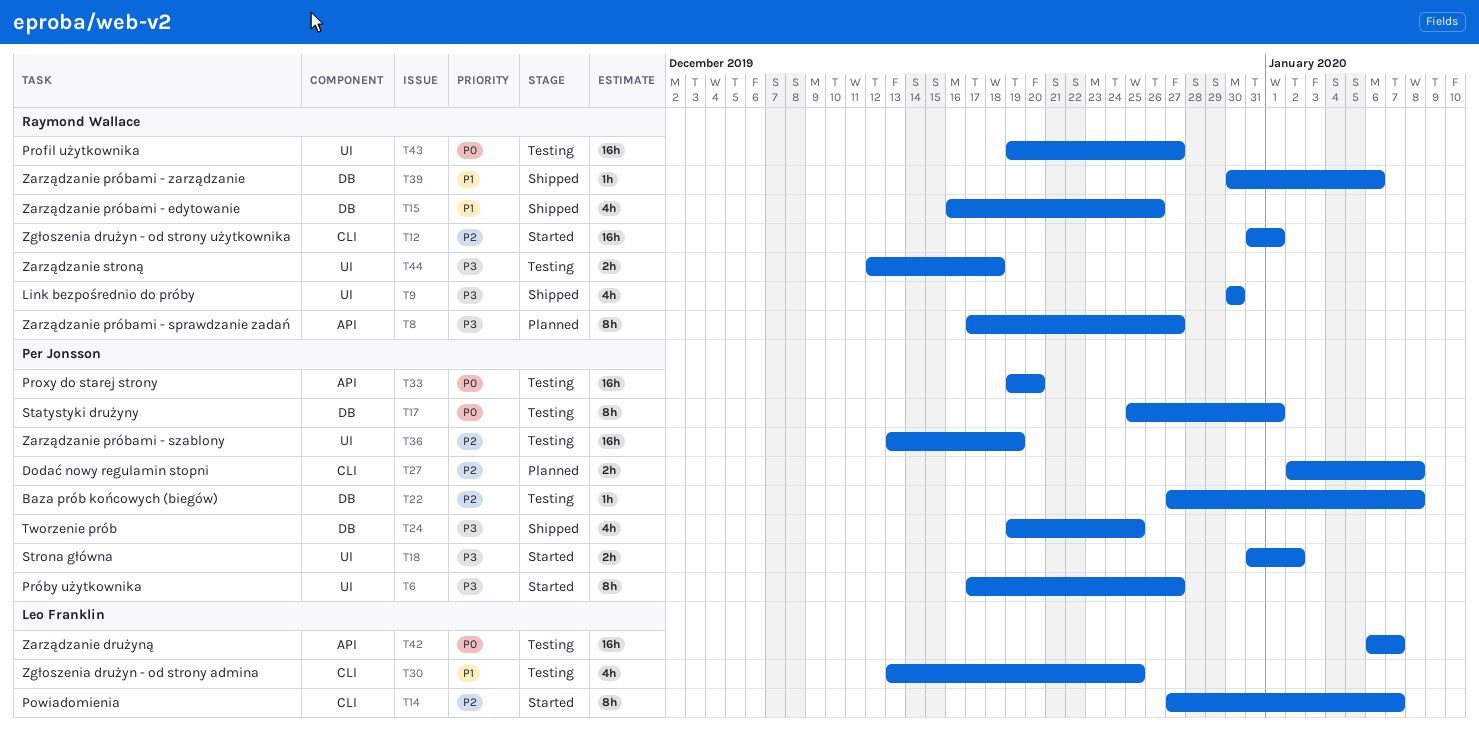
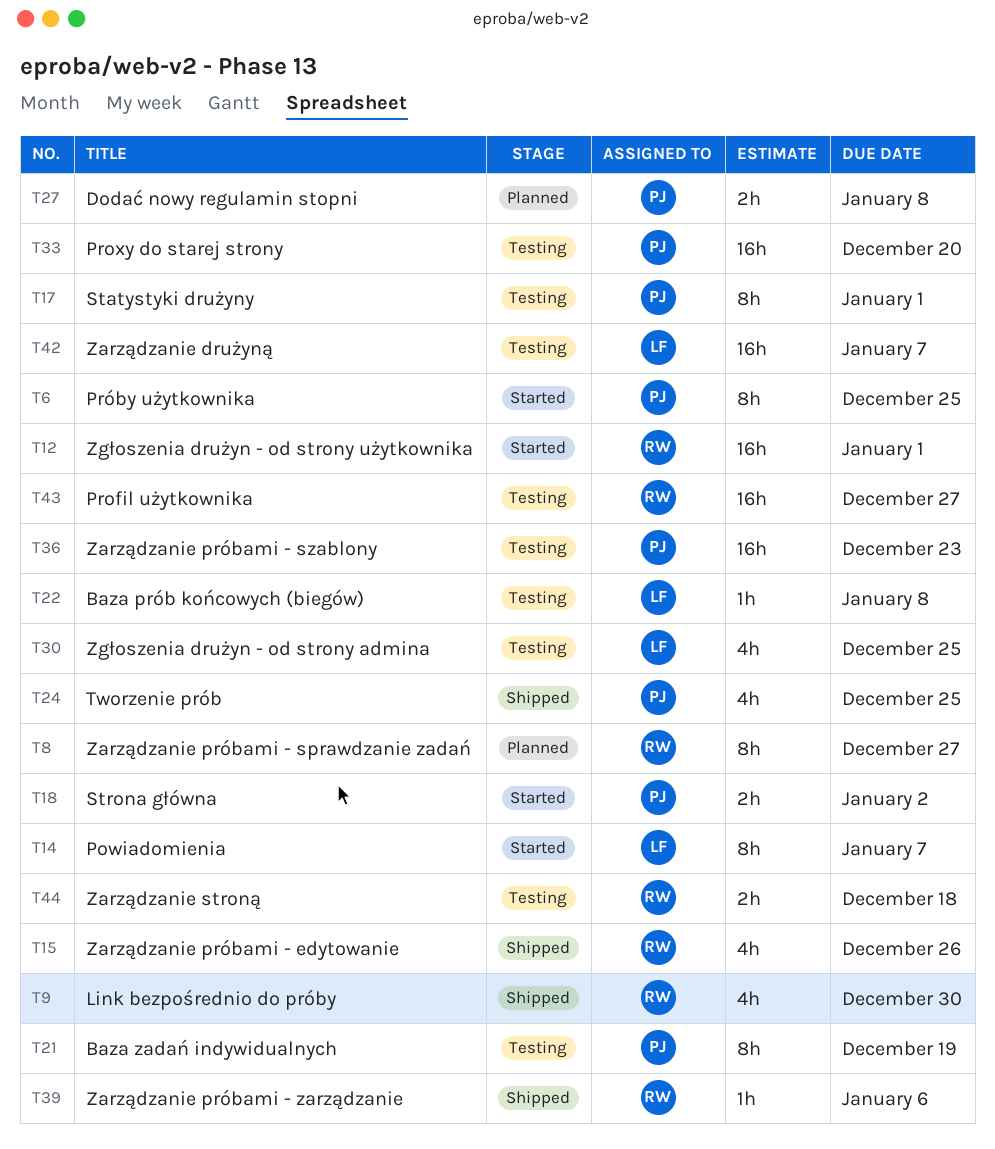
T6, due: Dec 27 -> Dec 25
T21: none -> present
T22, owner: Per Jonsson -> Leo Franklin
T36, due: Dec 19 -> Dec 23

